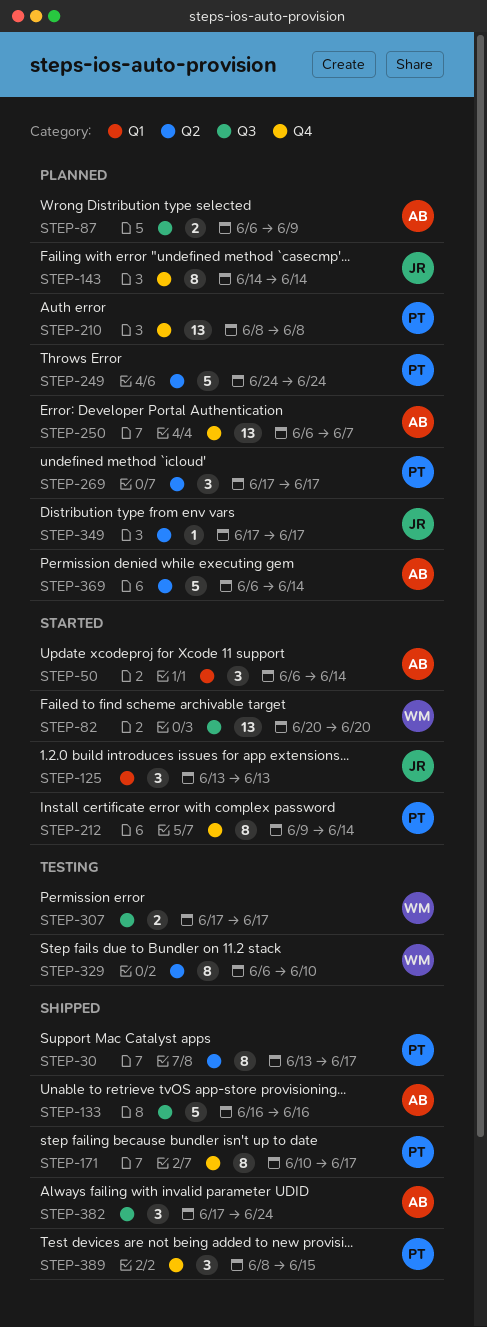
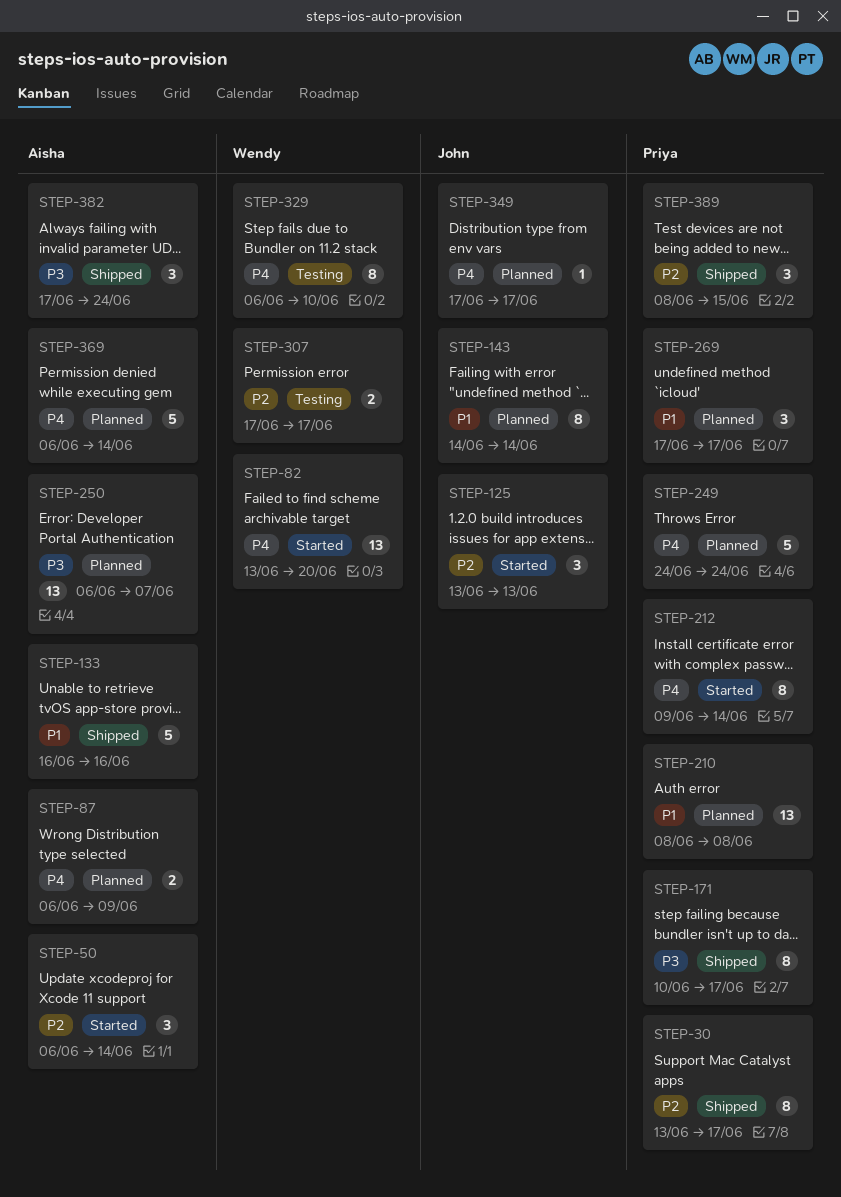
STEP-82, start: Jun 20 -> Jun 13

